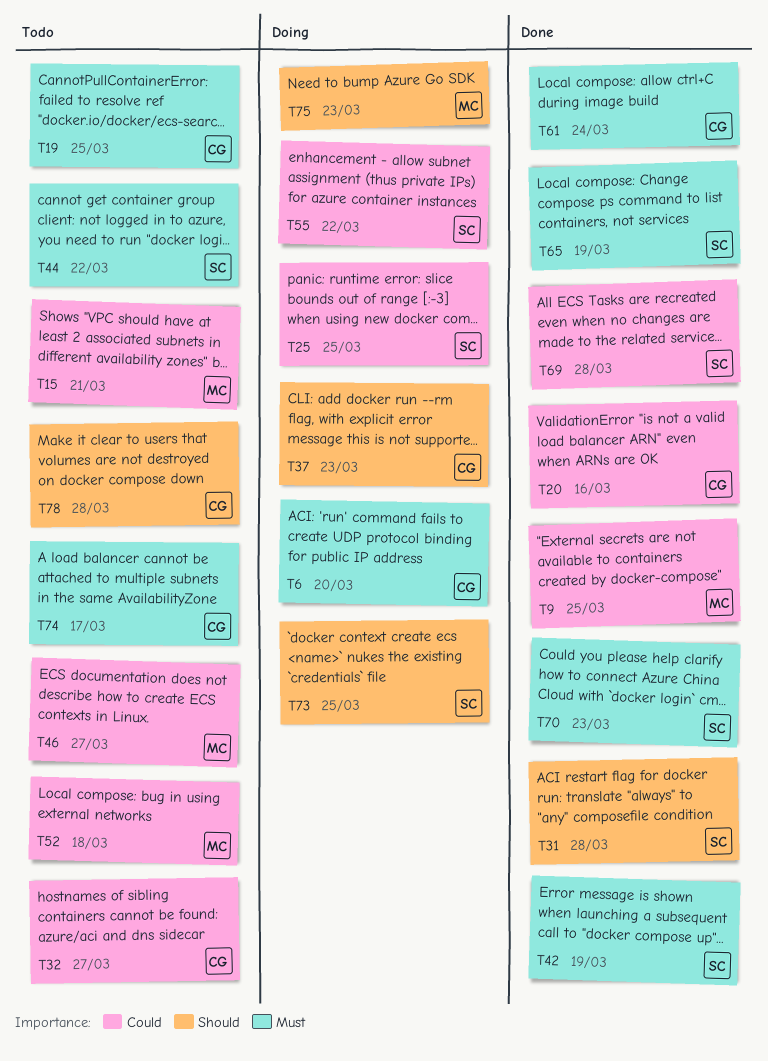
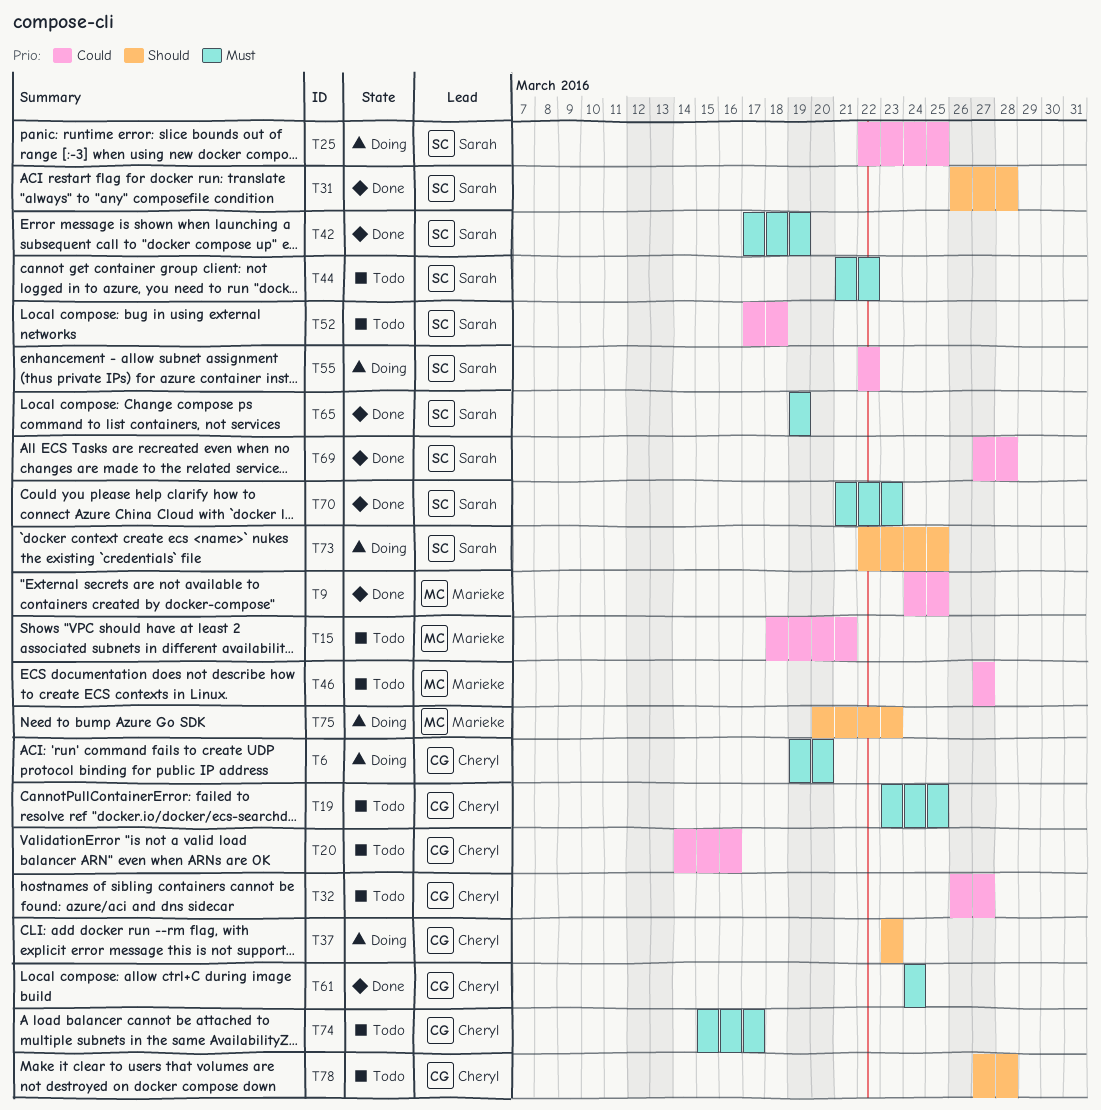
T20, status: Done -> Todo
T52, owner: Marieke -> Sarah

